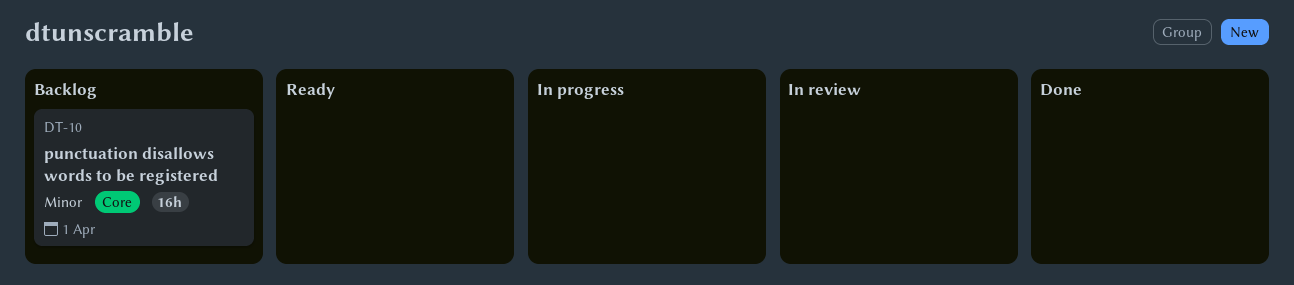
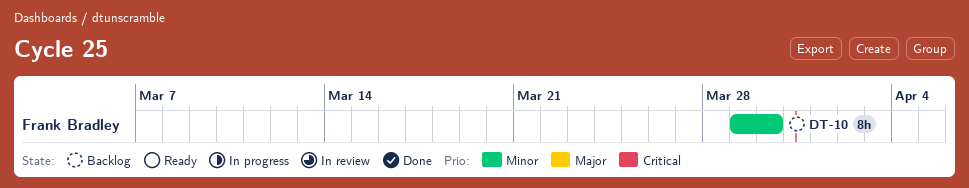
DT-10, estimate: 16h -> 8h
DT-10, due: Apr 1 -> Mar 30

